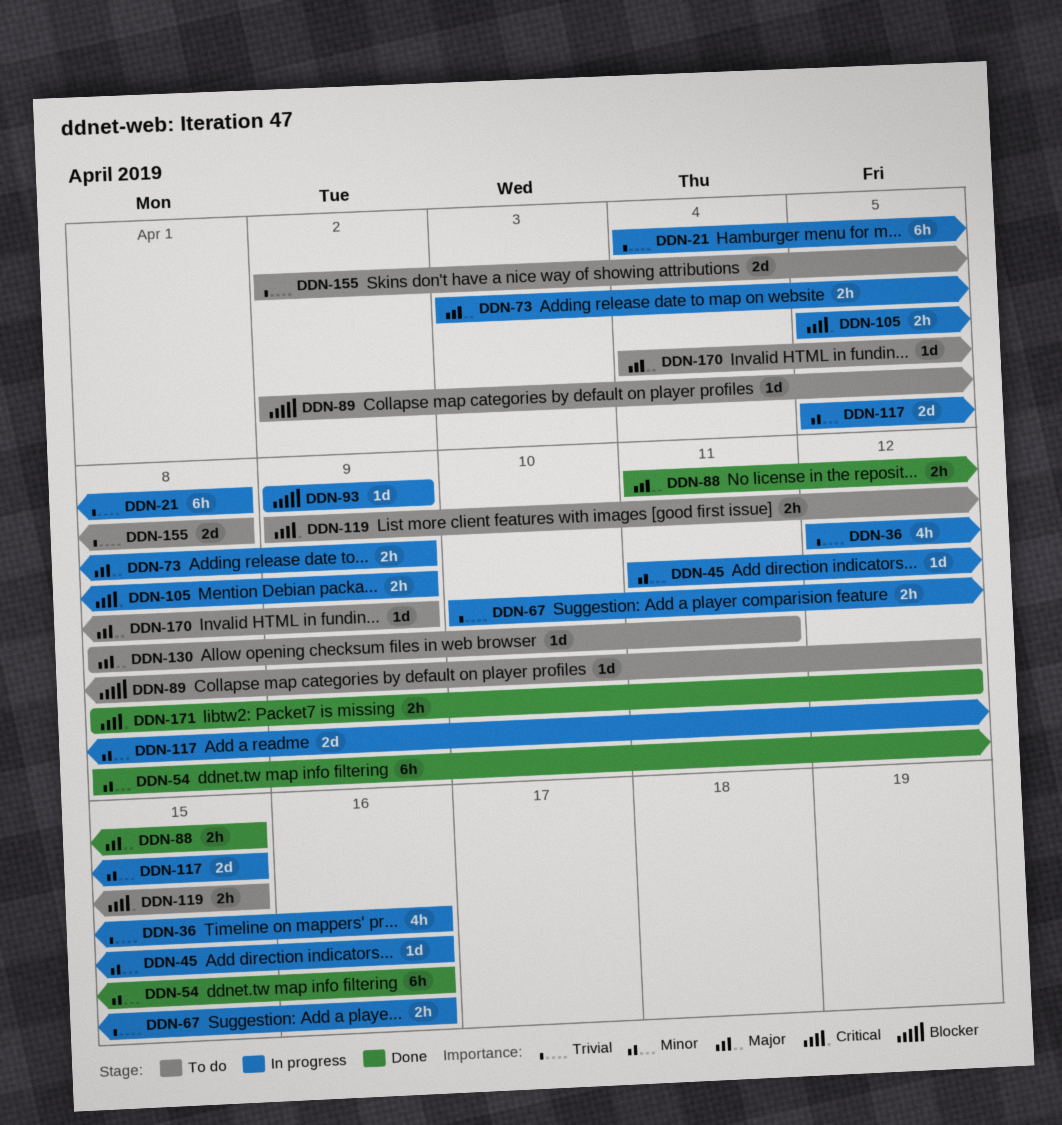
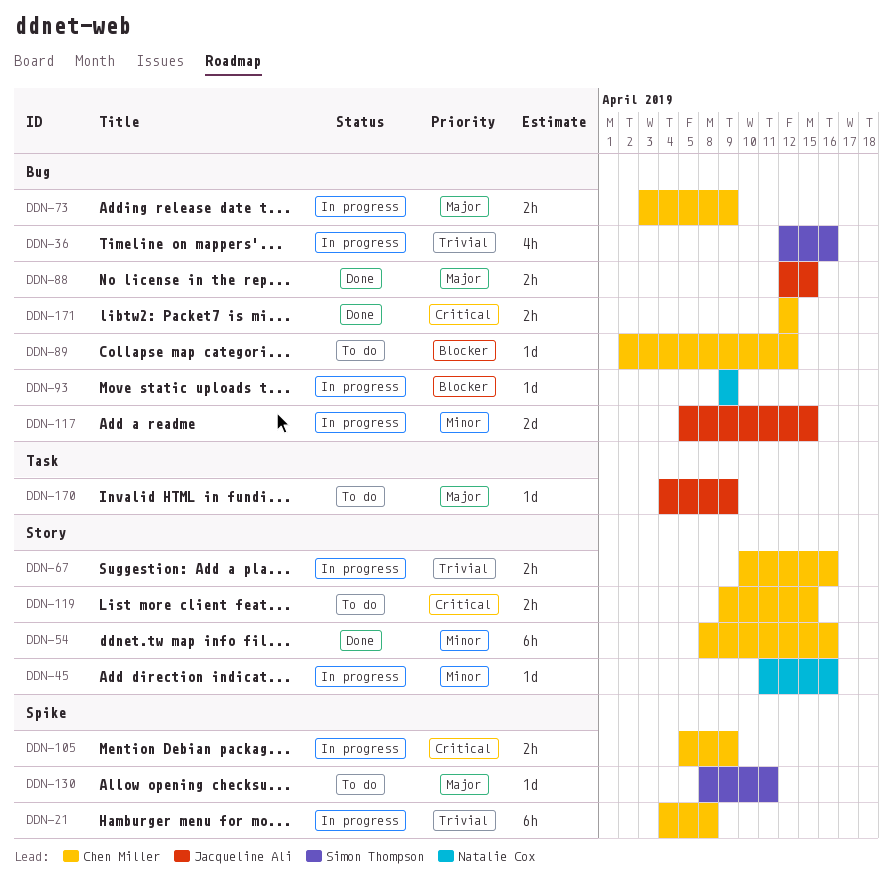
DDN-88, start: Apr 11 -> Apr 12
DDN-155: present -> none
DDN-171, start: Apr 8 -> Apr 12

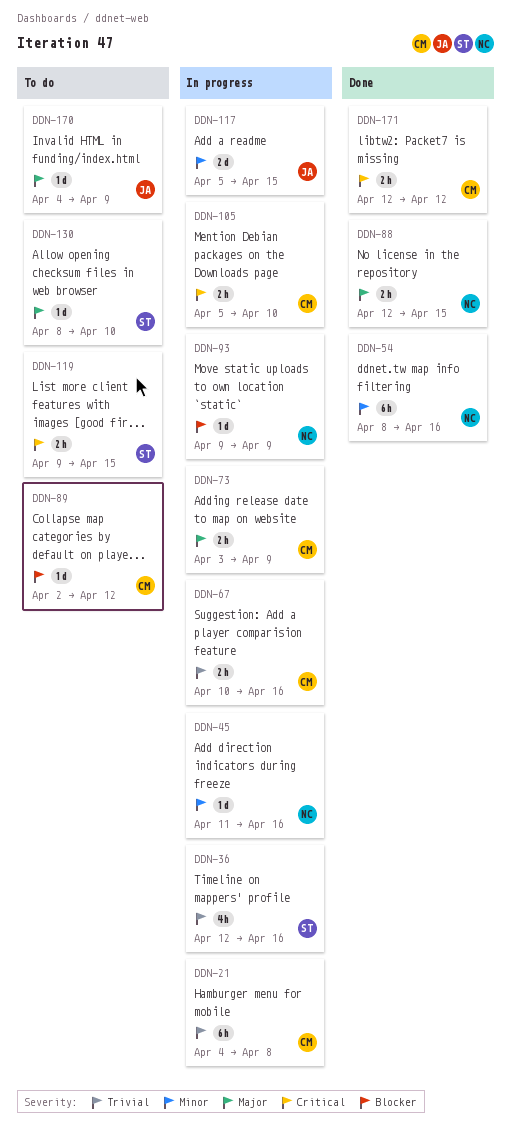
DDN-54, owner: Chen Miller -> Natalie Cox
DDN-88, owner: Jacqueline Ali -> Natalie Cox
DDN-105, due: Apr 9 -> Apr 10
DDN-119, owner: Chen Miller -> Simon Thompson
DDN-130, due: Apr 11 -> Apr 10

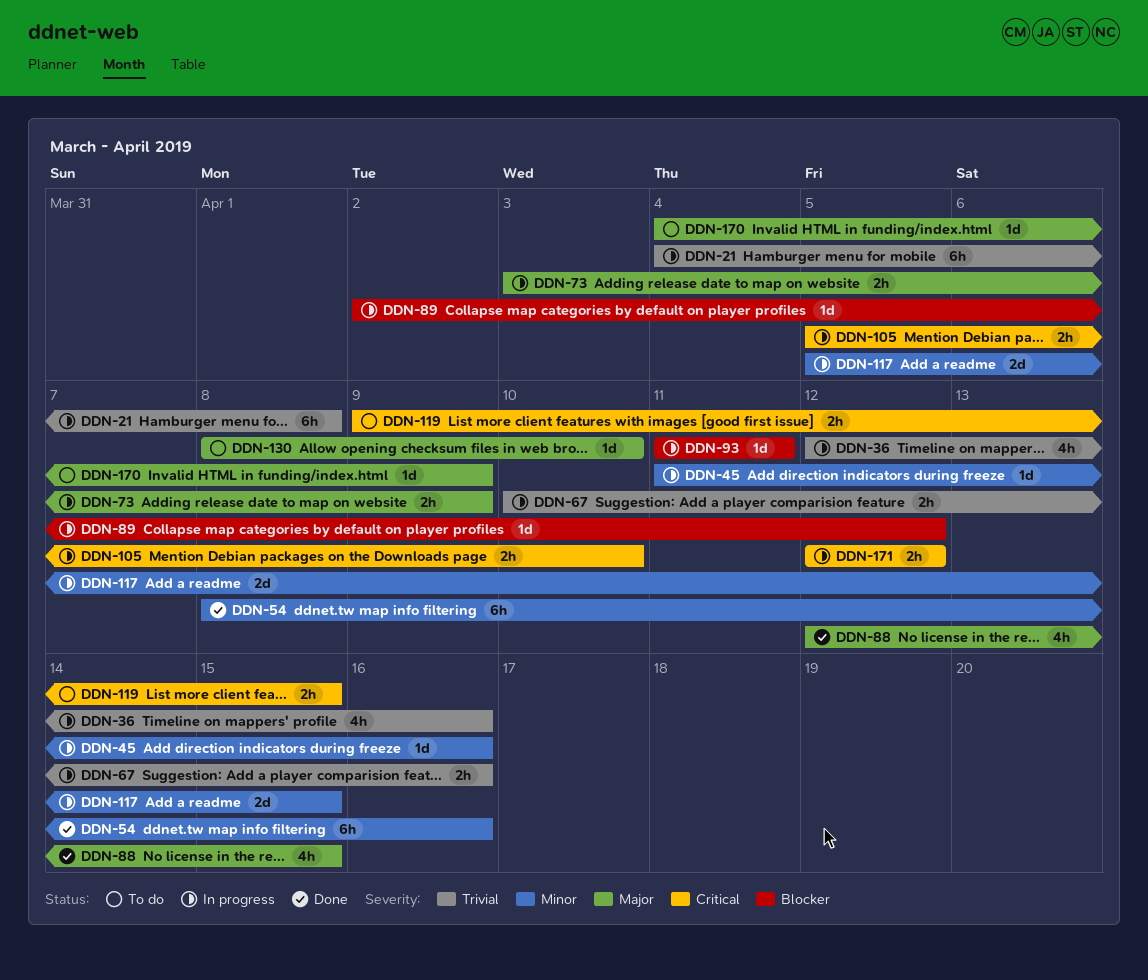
DDN-88, estimate: 2h -> 4h
DDN-89, status: To do -> In progress
DDN-93, start: Apr 9 -> Apr 11
DDN-93, due: Apr 9 -> Apr 11
DDN-171, status: Done -> In progress

